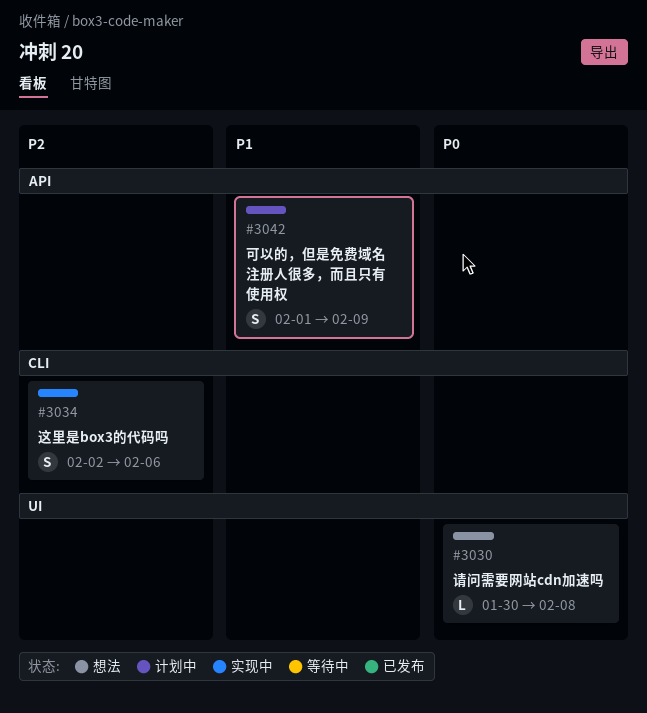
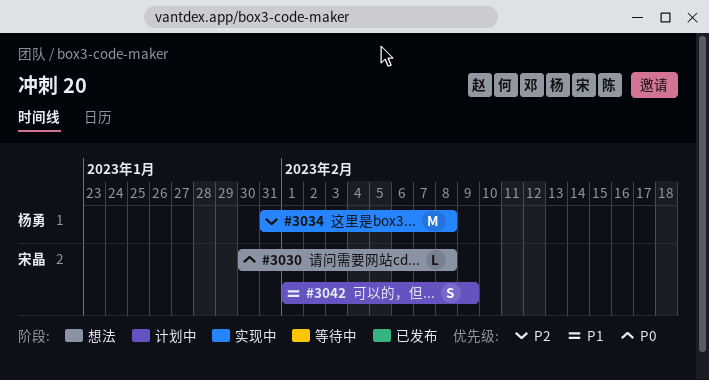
#3034, estimate: S -> M
#3034, start: Feb 2 -> Jan 31
#3034, due: Feb 6 -> Feb 8

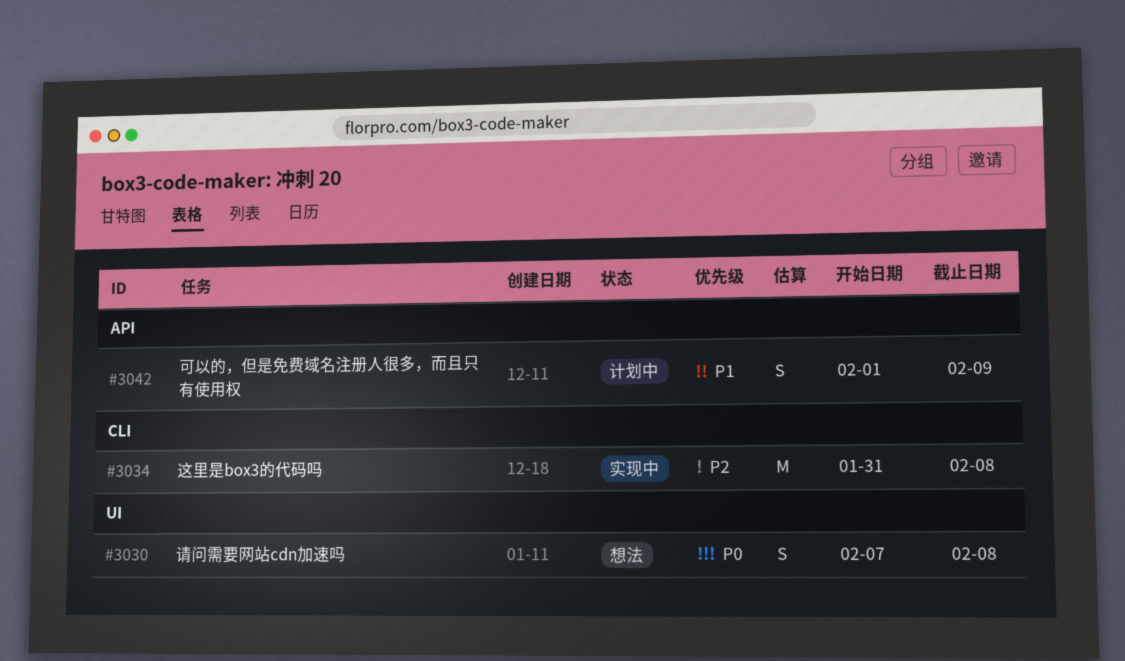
#3030, estimate: L -> S
#3030, start: Jan 30 -> Feb 7

